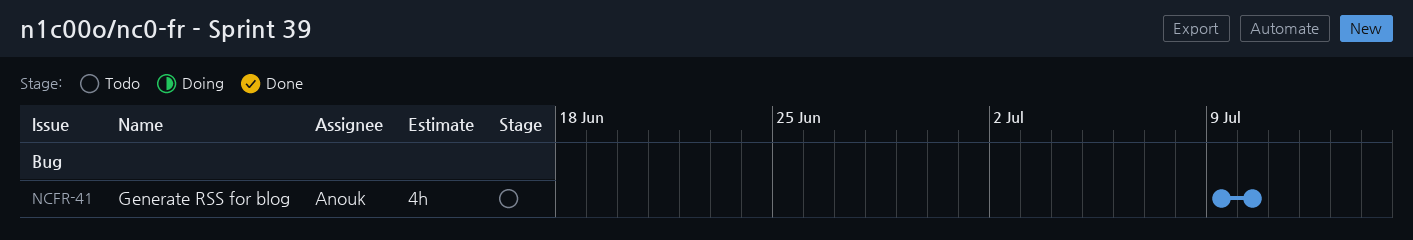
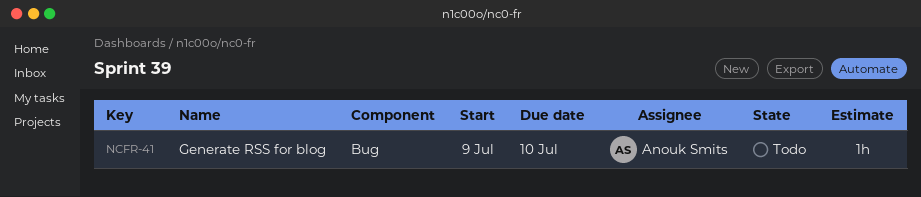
NCFR-41, estimate: 4h -> 1h

